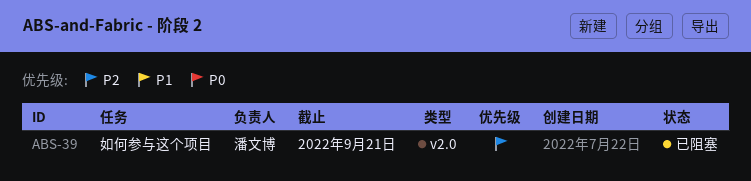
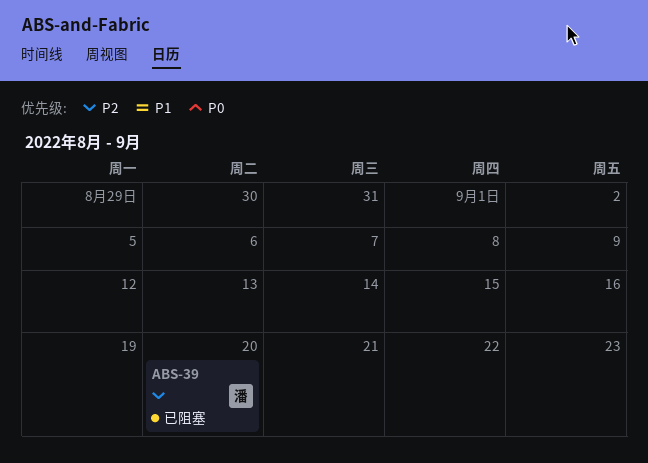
ABS-39, due: Sep 21 -> Sep 20

